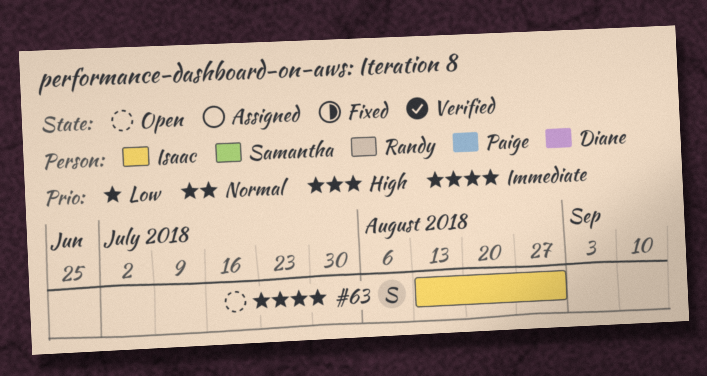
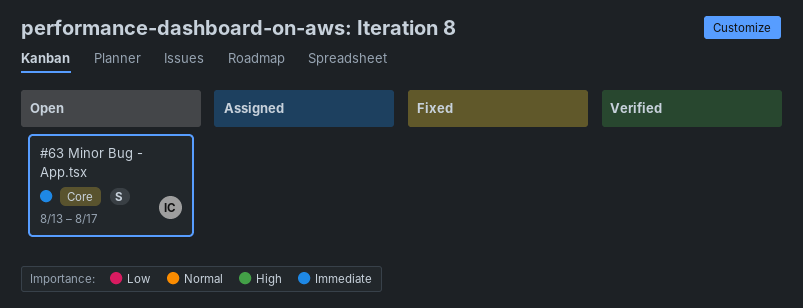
#63, due: Aug 31 -> Aug 17

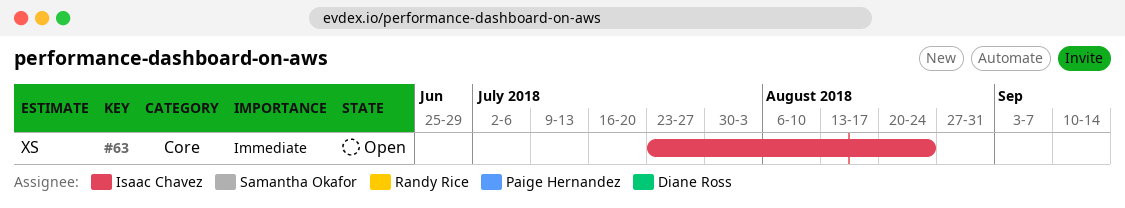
#63, estimate: S -> XS
#63, start: Aug 13 -> Jul 23
#63, due: Aug 17 -> Aug 24

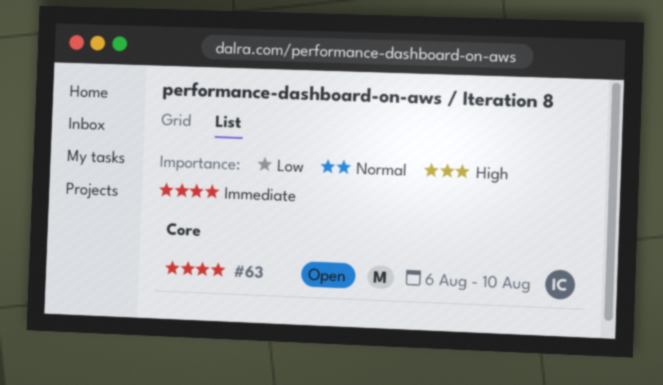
#63, estimate: XS -> M
#63, start: Jul 23 -> Aug 6
#63, due: Aug 24 -> Aug 10

